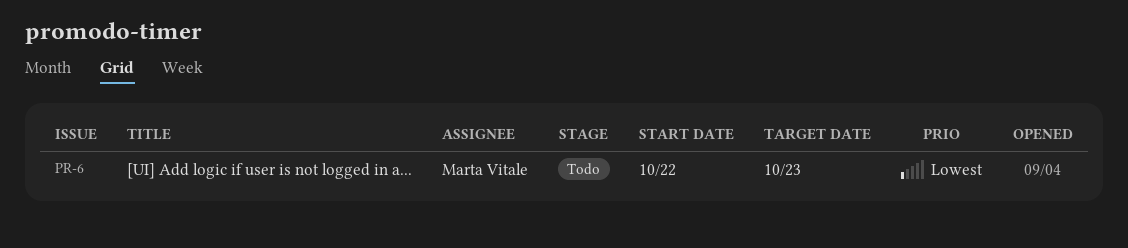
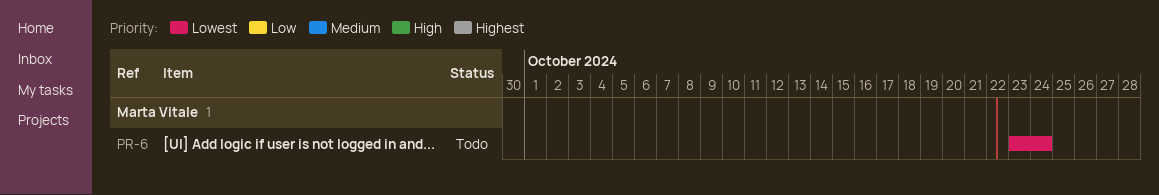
PR-6, start: Oct 22 -> Oct 23
PR-6, due: Oct 23 -> Oct 24

